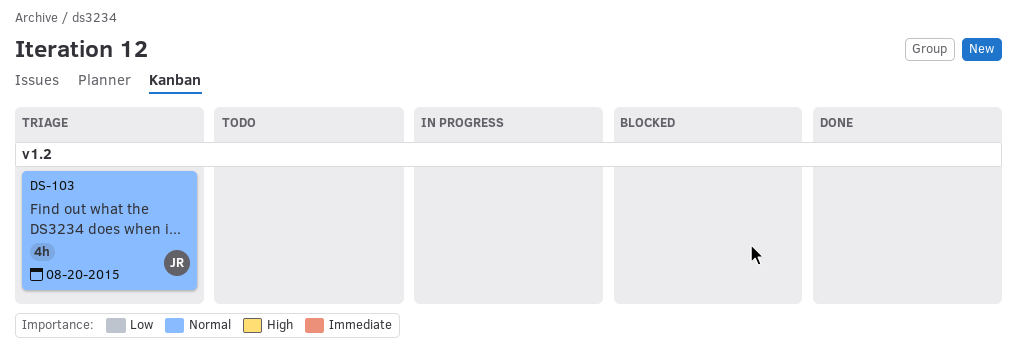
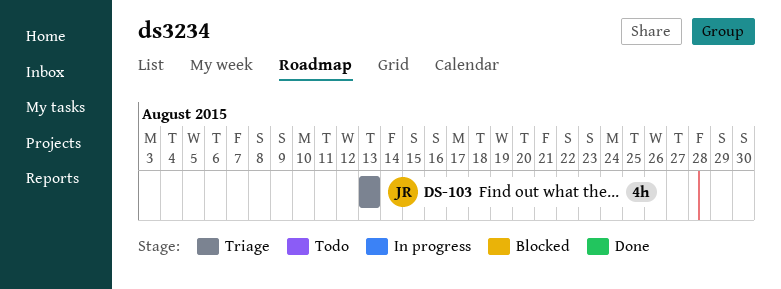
DS-103, due: Aug 20 -> Aug 13

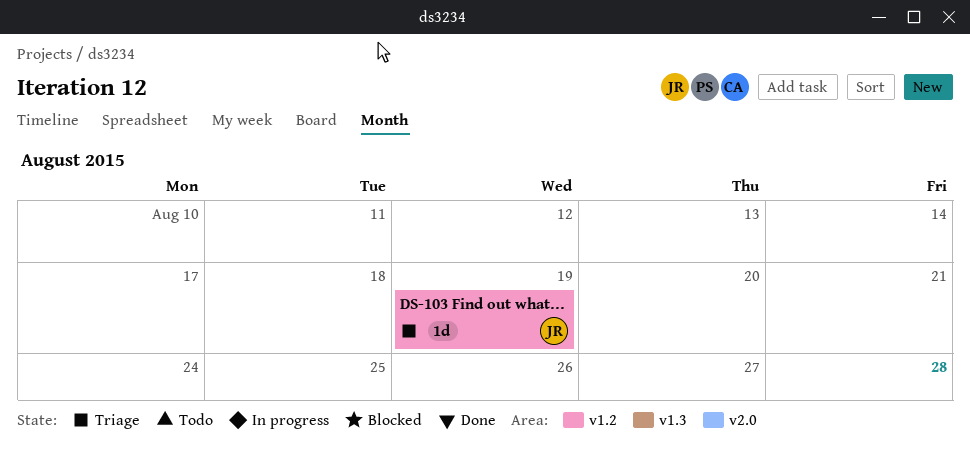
DS-103, estimate: 4h -> 1d
DS-103, due: Aug 13 -> Aug 19

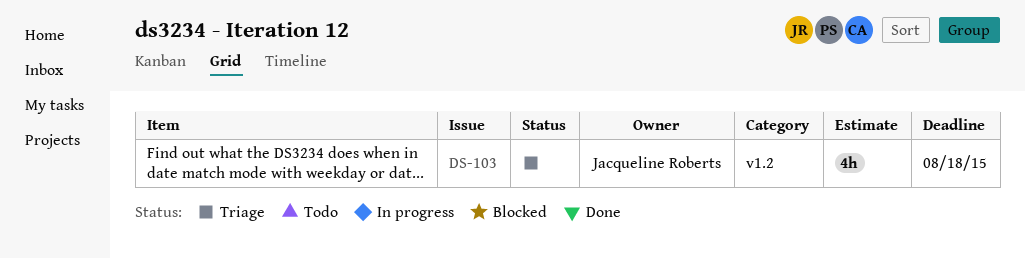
DS-103, estimate: 1d -> 4h
DS-103, due: Aug 19 -> Aug 18

